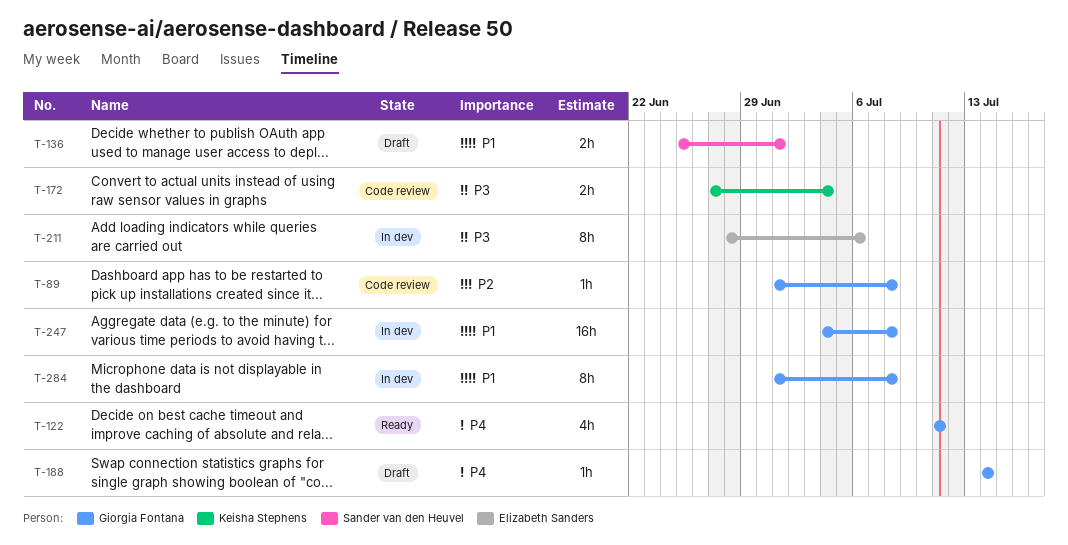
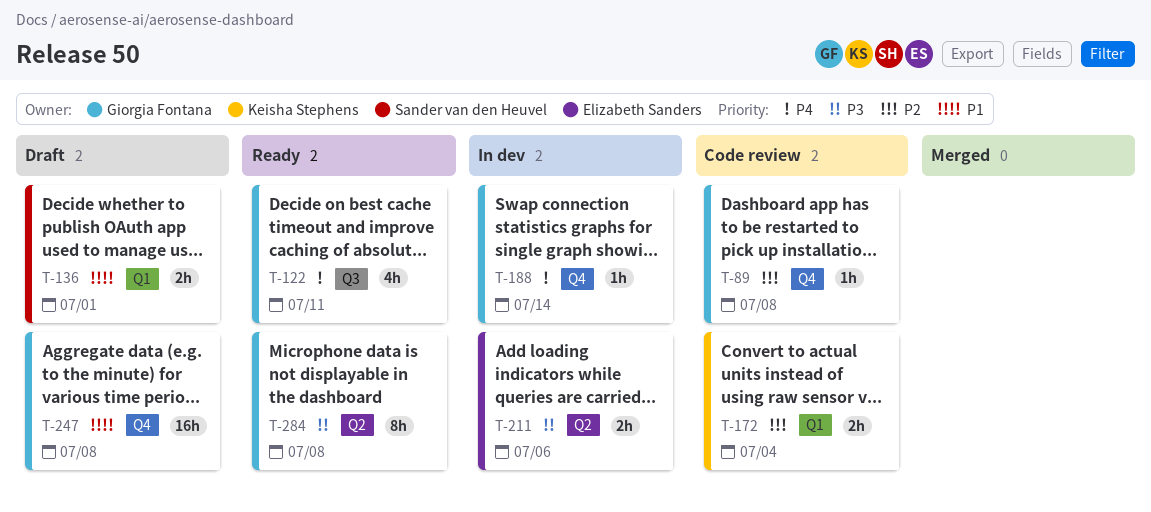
T-172, priority: P3 -> P2
T-188, status: Draft -> In dev
T-211, estimate: 8h -> 2h
T-247, status: In dev -> Draft
T-284, status: In dev -> Ready
T-284, priority: P1 -> P3

